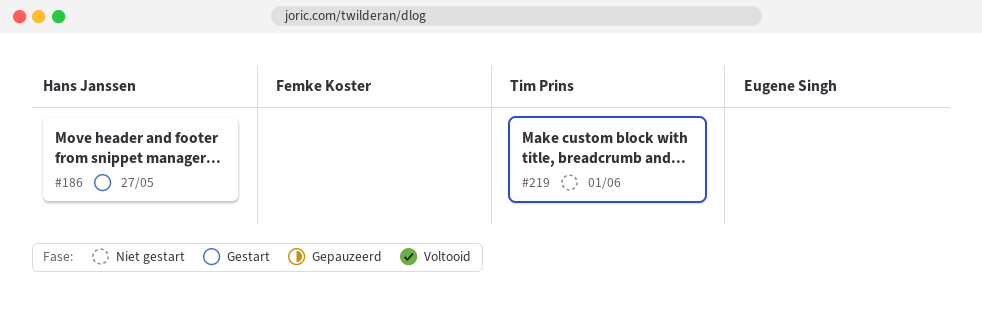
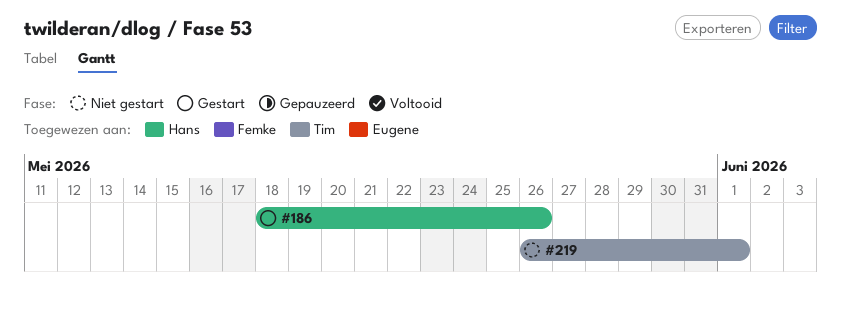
#186, due: May 27 -> May 26

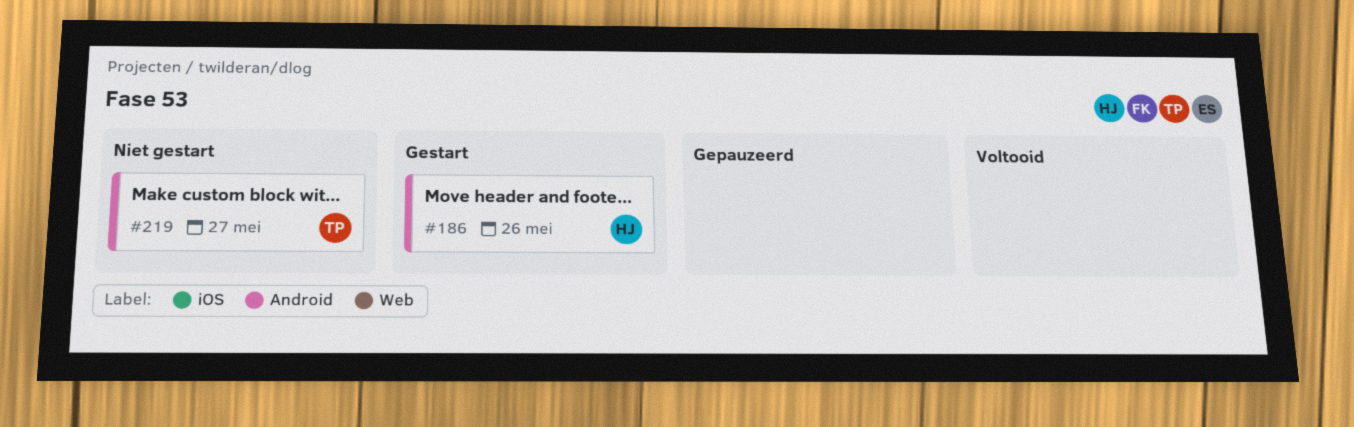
#219, due: Jun 1 -> May 27

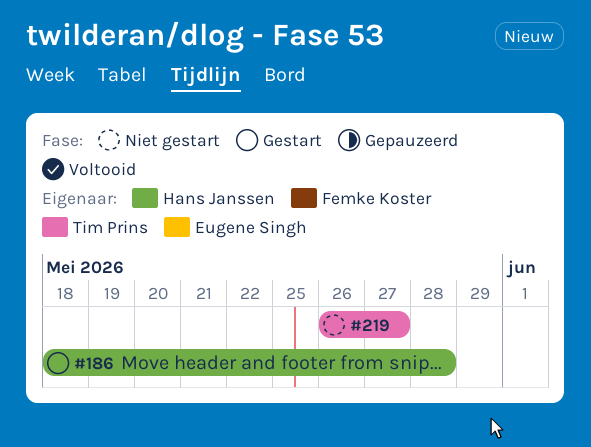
#186, due: May 26 -> May 28

